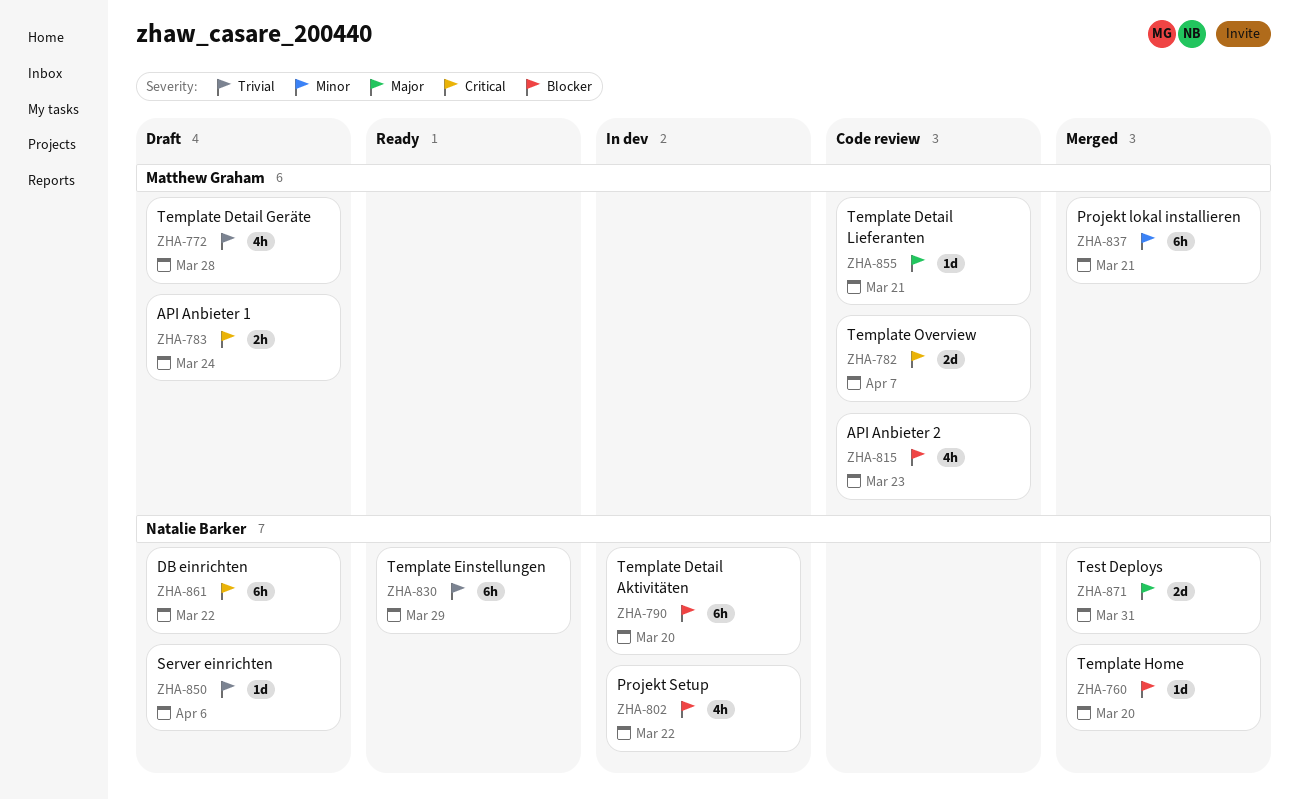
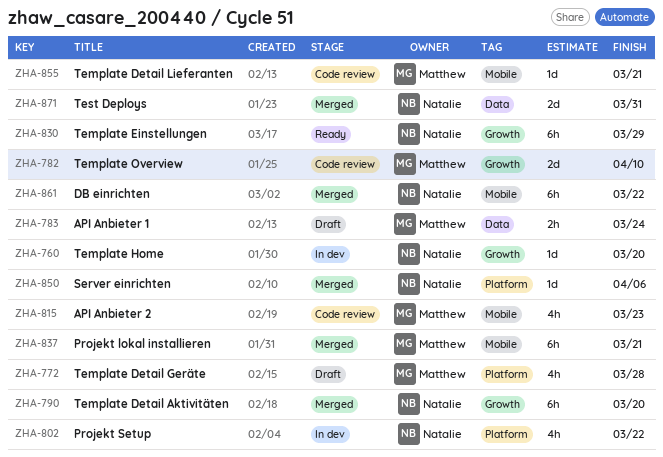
ZHA-760, status: Merged -> In dev
ZHA-782, due: Apr 7 -> Apr 10
ZHA-790, status: In dev -> Merged
ZHA-850, status: Draft -> Merged
ZHA-861, status: Draft -> Merged

